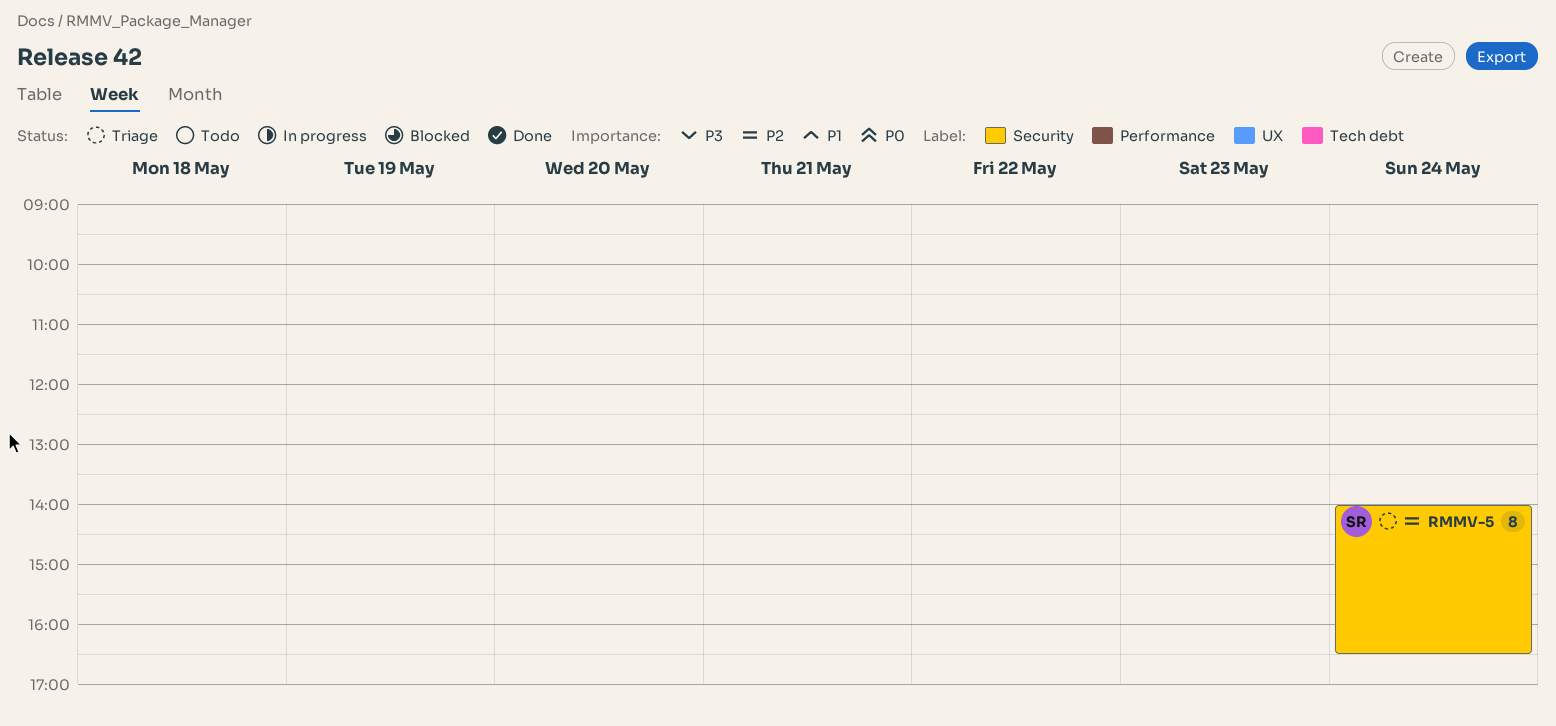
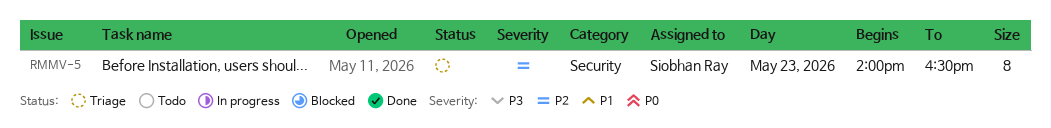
RMMV-5, day: May 24 -> May 23

